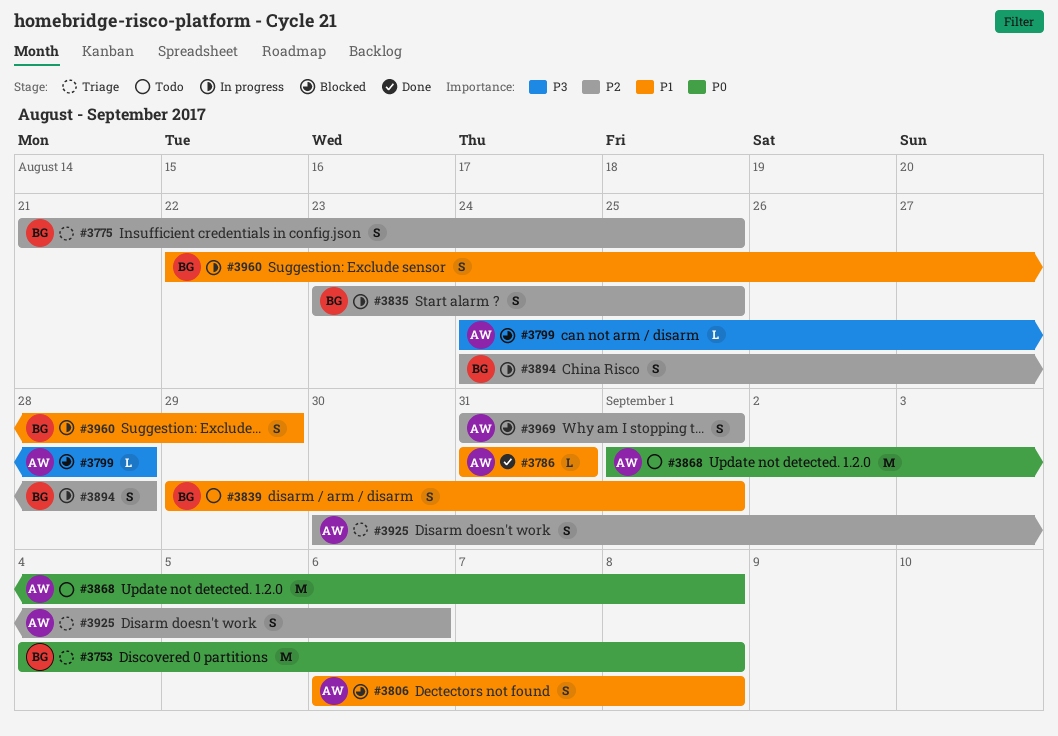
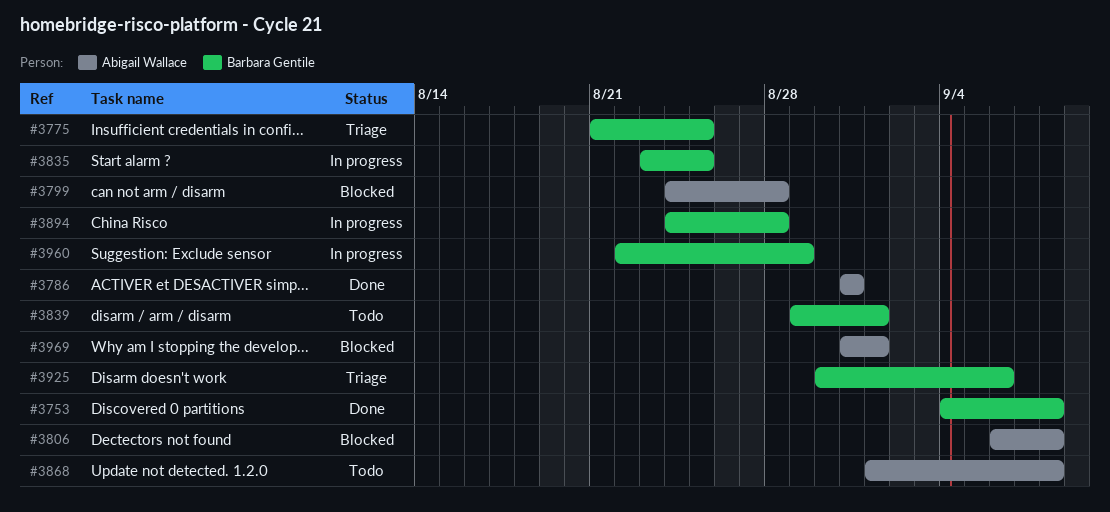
#3753, status: Triage -> Done
#3925, owner: Abigail Wallace -> Barbara Gentile

